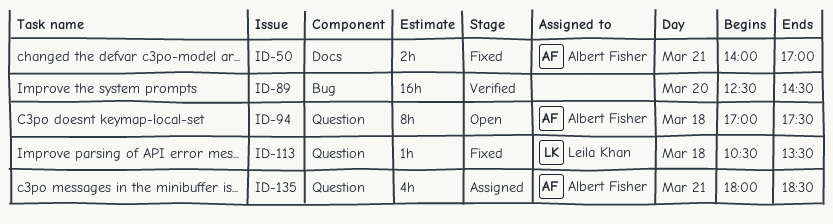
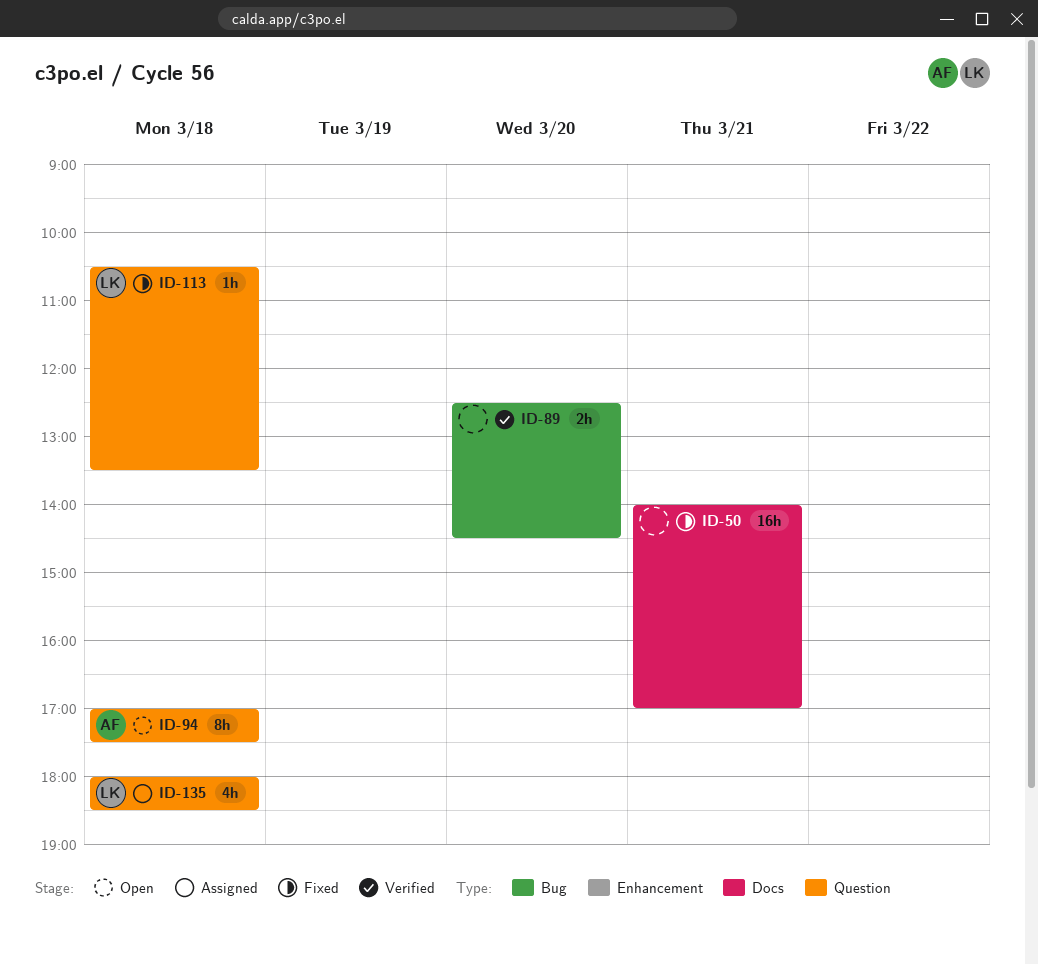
ID-50, owner: Albert Fisher -> none
ID-50, estimate: 2h -> 16h
ID-89, estimate: 16h -> 2h
ID-135, owner: Albert Fisher -> Leila Khan
ID-135, day: Mar 21 -> Mar 18

